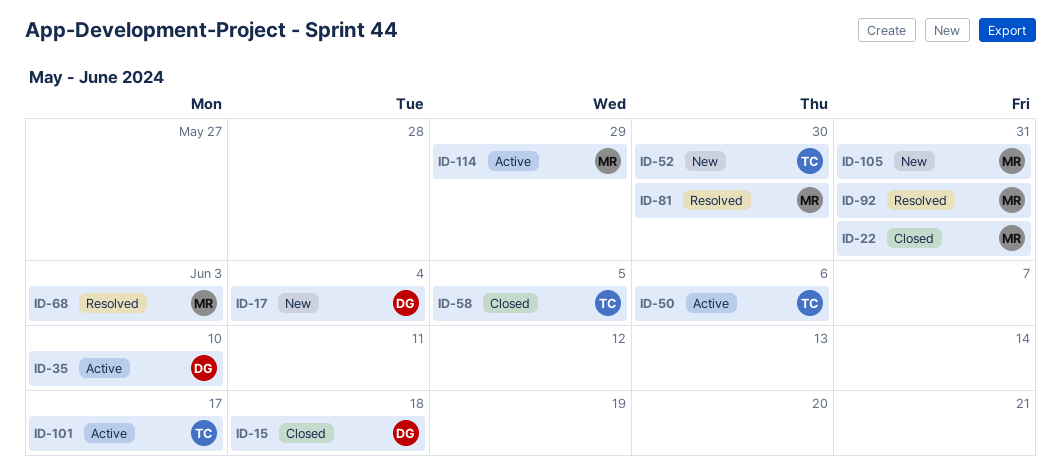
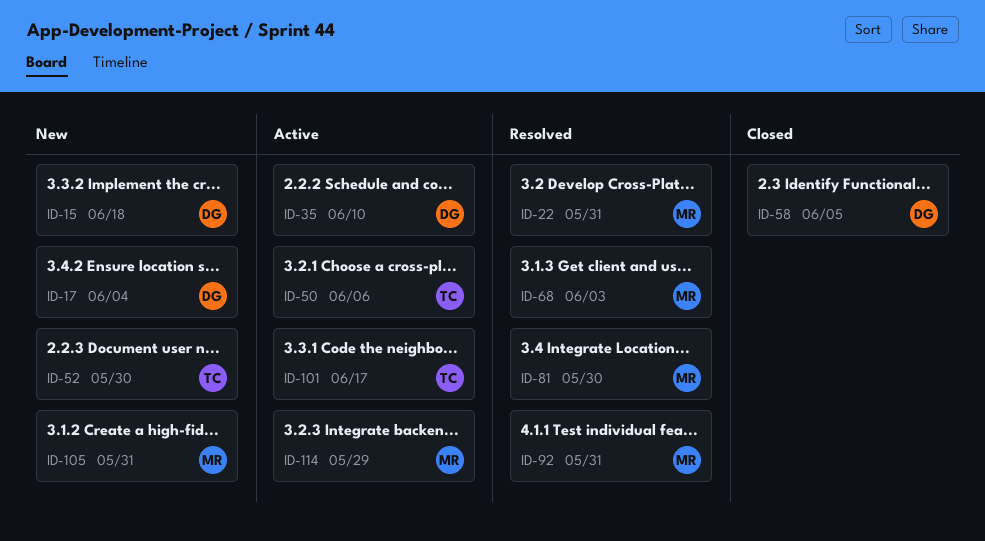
ID-15, status: Closed -> New
ID-22, status: Closed -> Resolved
ID-58, owner: TC -> DG

